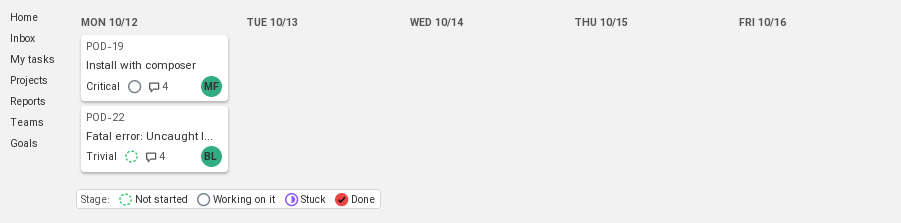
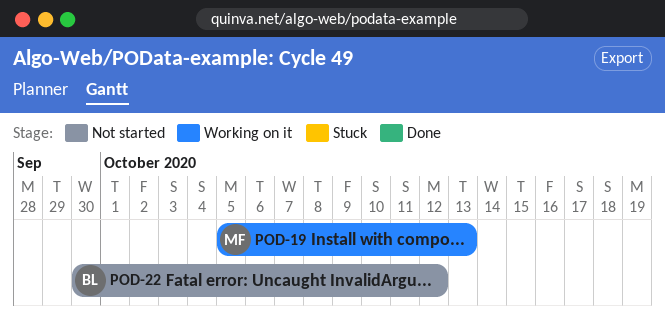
POD-19, due: Oct 12 -> Oct 13

